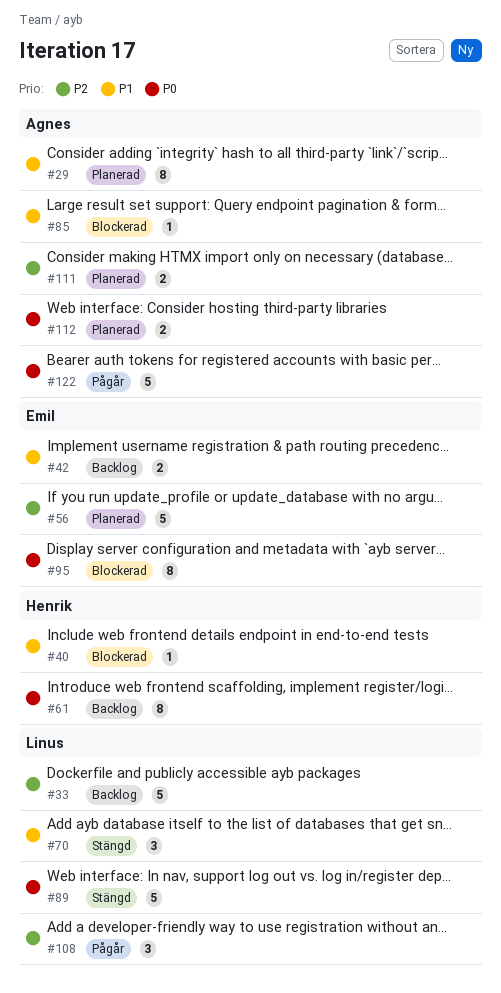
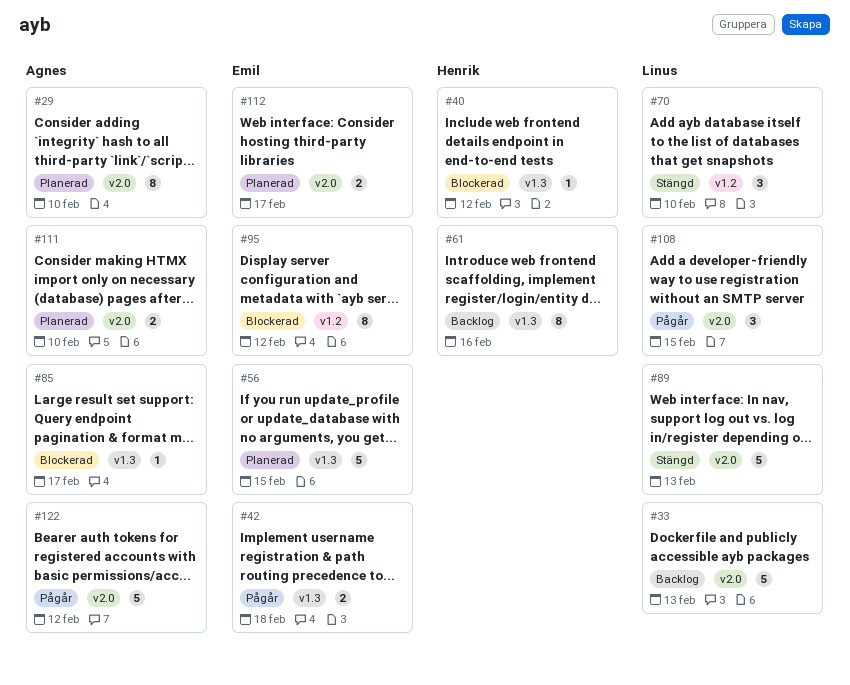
#42, status: Backlog -> Pågår
#112, owner: Agnes -> Emil

